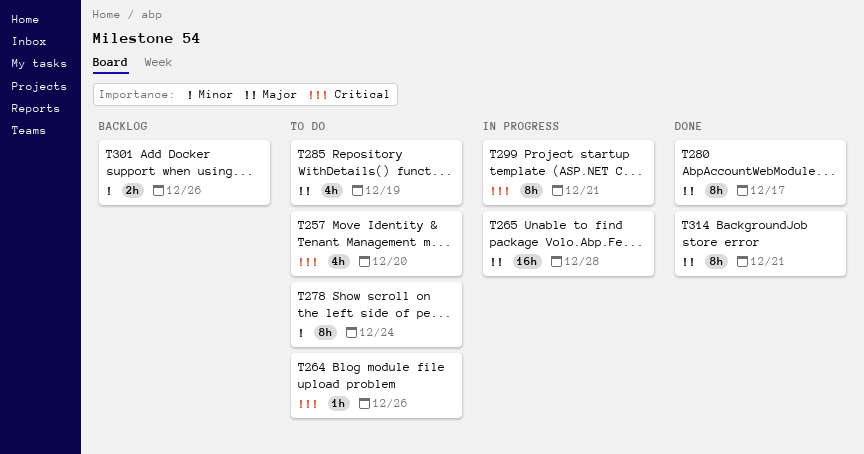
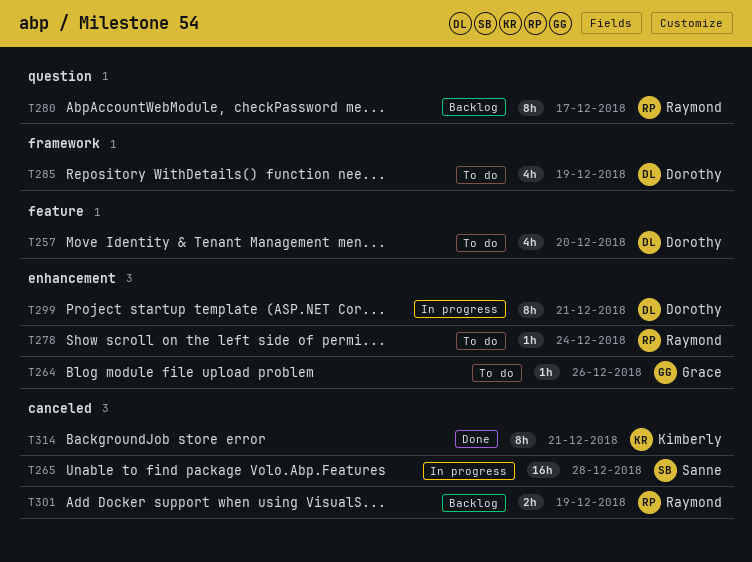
T278, estimate: 8h -> 1h
T280, status: Done -> Backlog
T301, due: Dec 26 -> Dec 19

